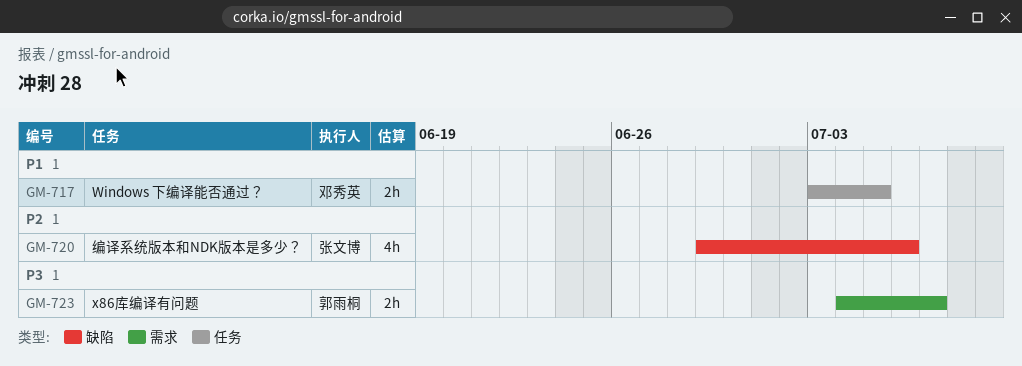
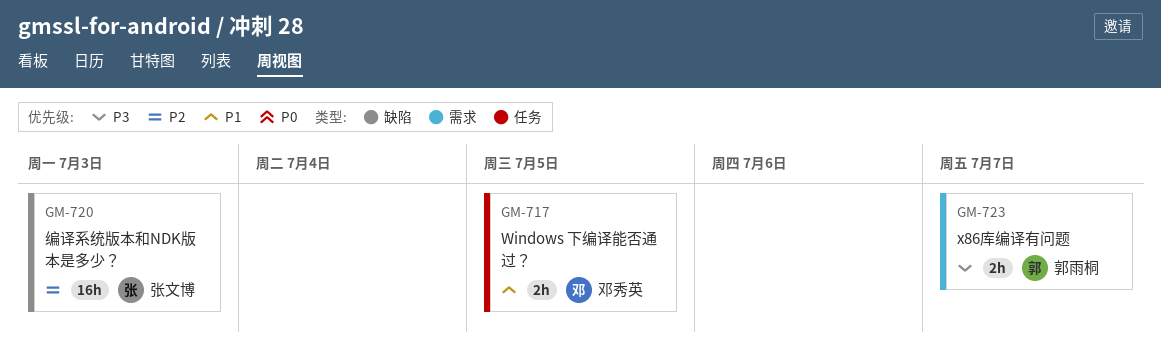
GM-720, estimate: 4h -> 16h
GM-720, due: Jul 6 -> Jul 3

